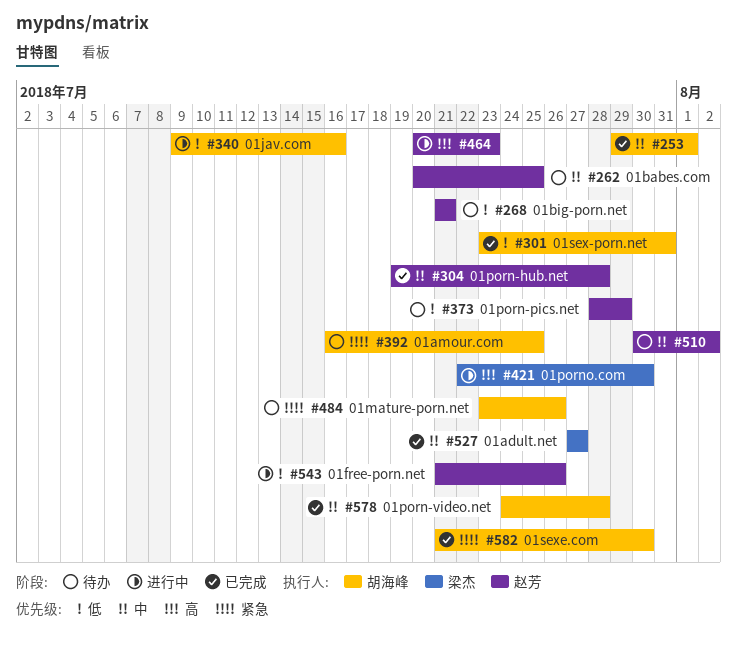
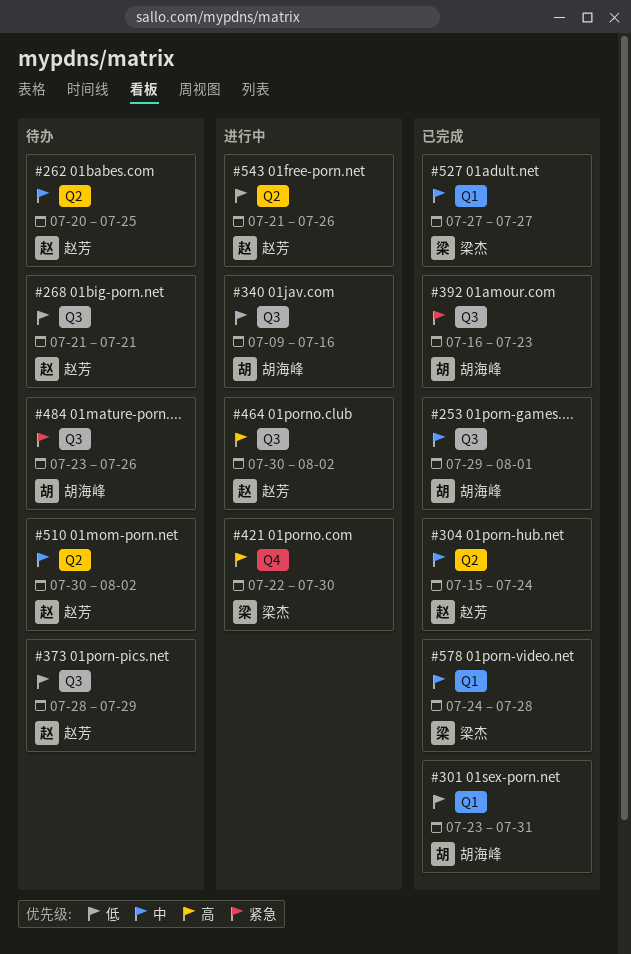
#304, start: Jul 19 -> Jul 15
#304, due: Jul 28 -> Jul 24
#392, status: 待办 -> 已完成
#392, due: Jul 25 -> Jul 23
#464, start: Jul 20 -> Jul 30
#464, due: Jul 23 -> Aug 2
#578, owner: 胡海峰 -> 梁杰
#582: present -> none

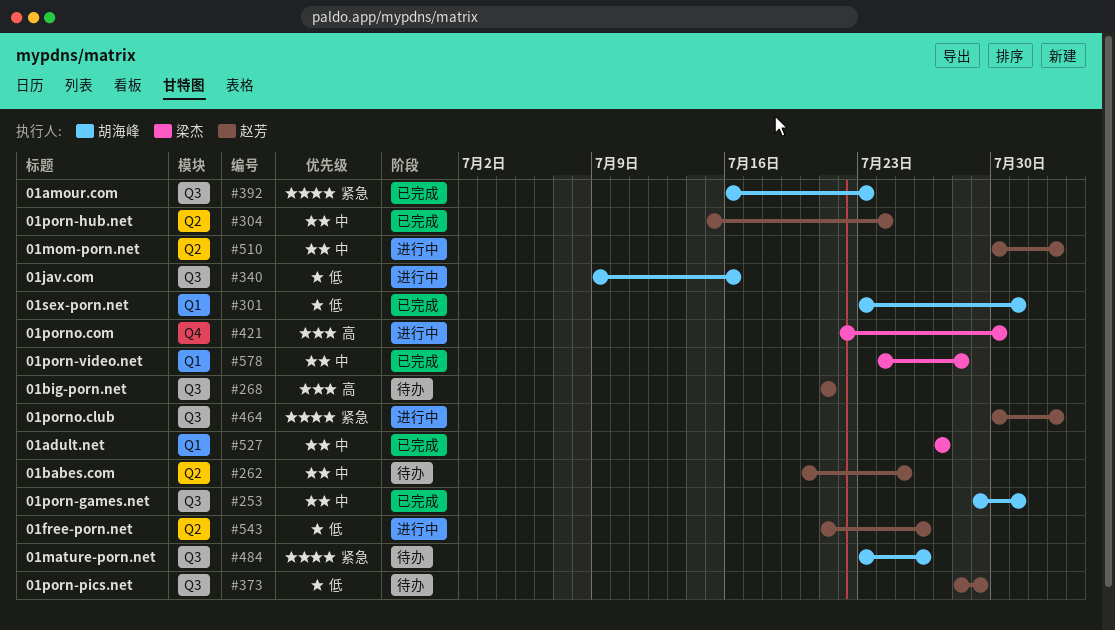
#253, due: Aug 1 -> Jul 31
#268, priority: 低 -> 高
#464, priority: 高 -> 紧急
#510, status: 待办 -> 进行中

